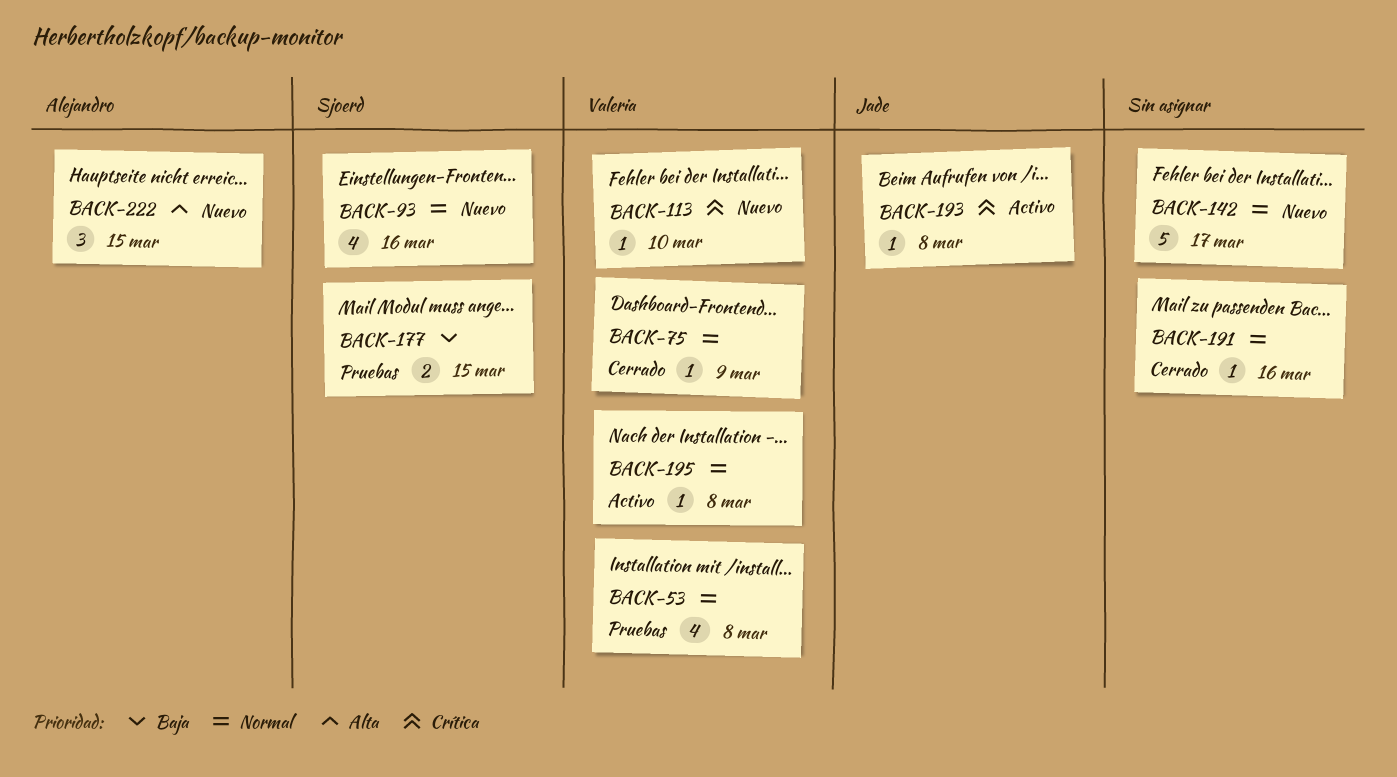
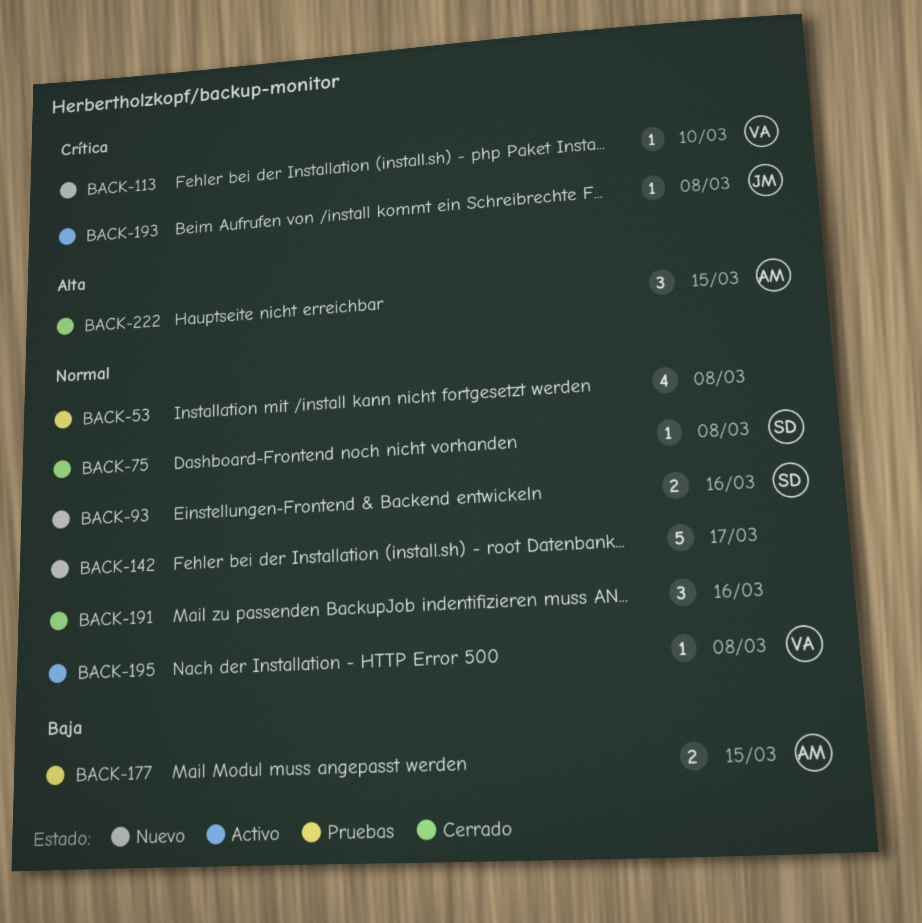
BACK-53, owner: Valeria -> none
BACK-75, owner: Valeria -> Sjoerd
BACK-75, due: Mar 9 -> Mar 8
BACK-93, estimate: 4 -> 2
BACK-177, owner: Sjoerd -> Alejandro
BACK-191, estimate: 1 -> 3
BACK-222, status: Nuevo -> Cerrado

